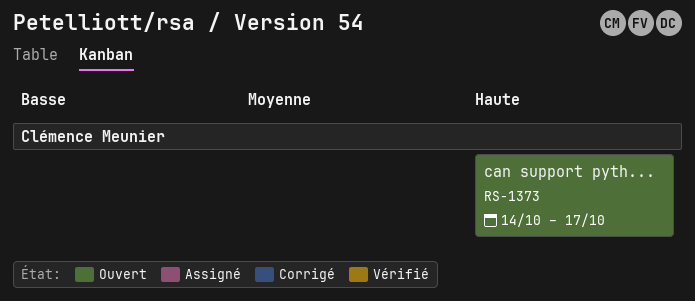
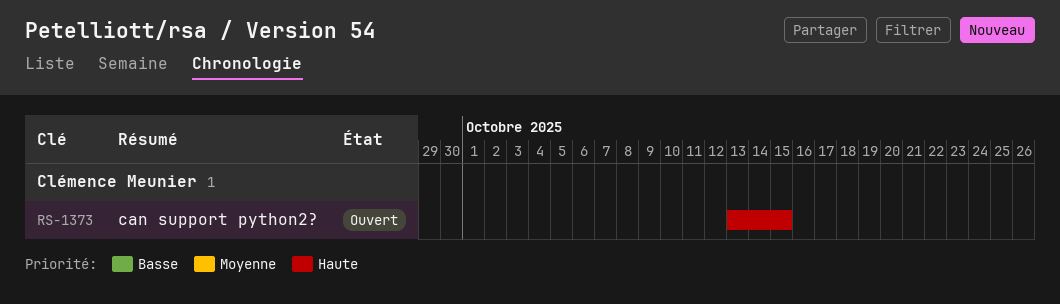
RS-1373, start: Oct 14 -> Oct 13
RS-1373, due: Oct 17 -> Oct 15

